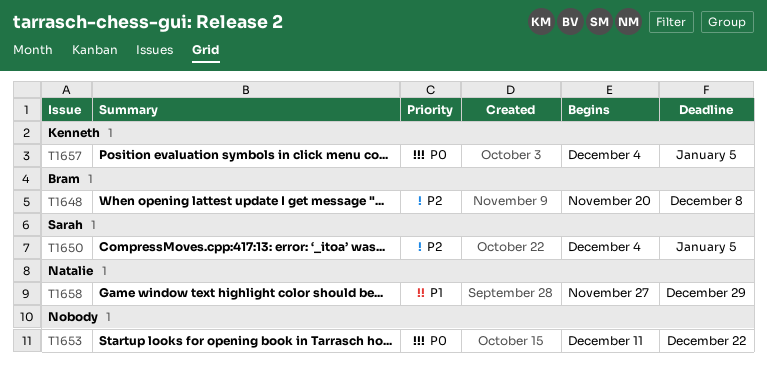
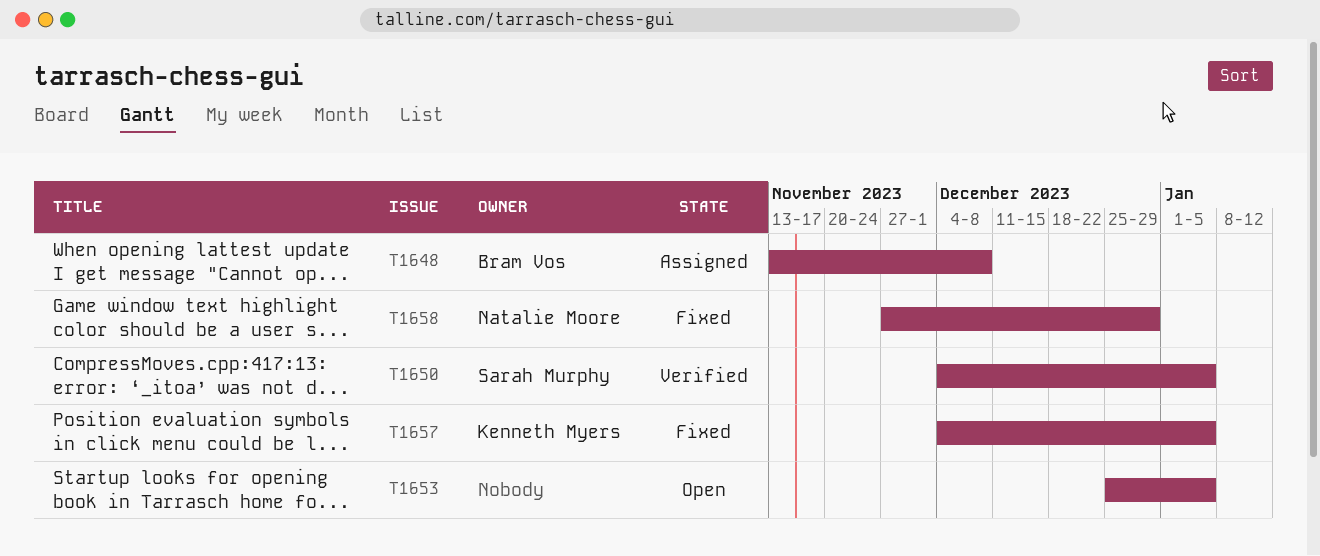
T1648, start: Nov 20 -> Nov 13
T1653, start: Dec 11 -> Dec 25
T1653, due: Dec 22 -> Jan 5

